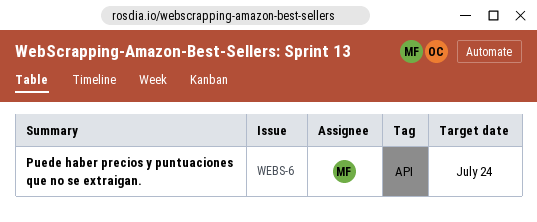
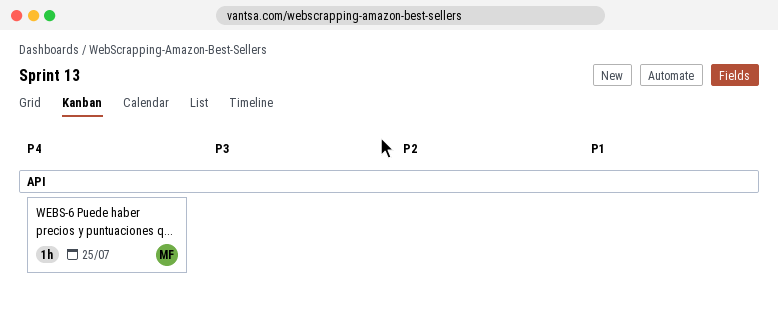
WEBS-6, due: Jul 24 -> Jul 25

